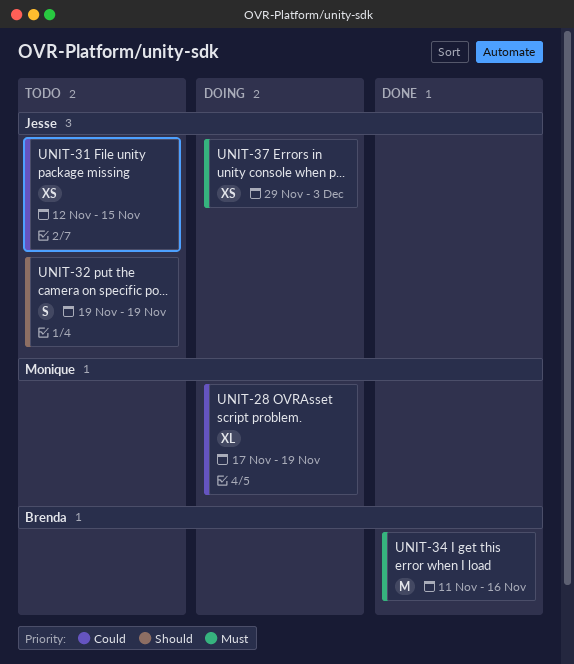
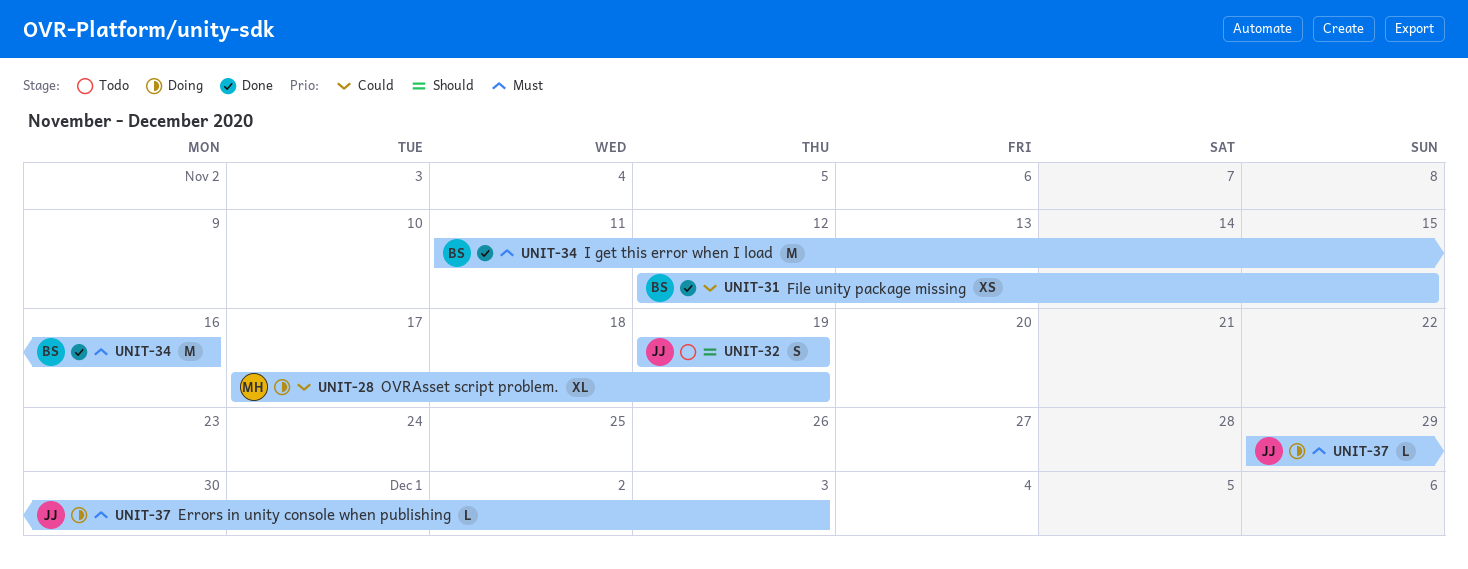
UNIT-31, status: Todo -> Done
UNIT-31, owner: Jesse -> Brenda
UNIT-37, estimate: XS -> L

